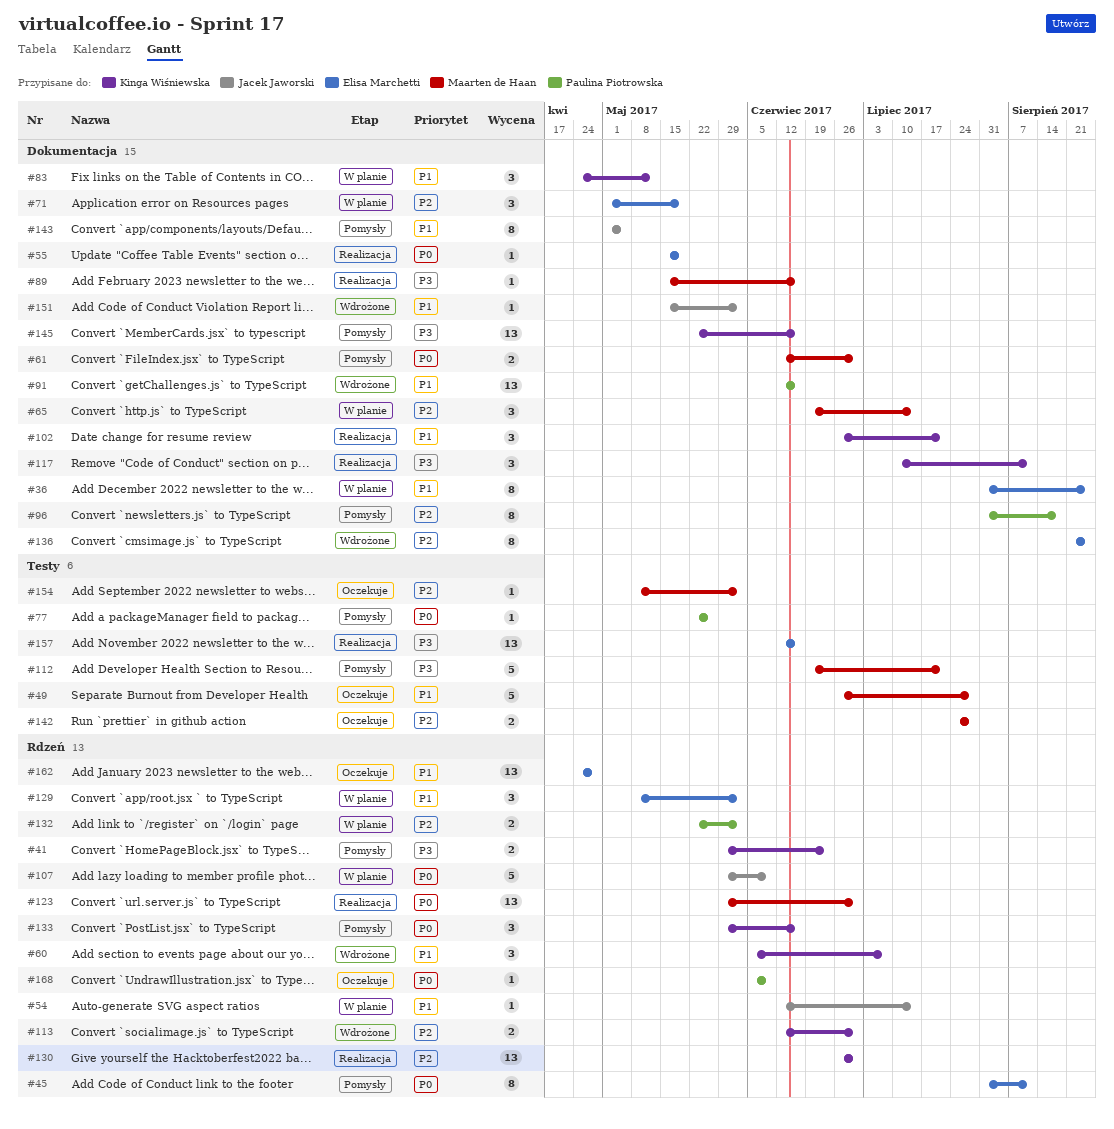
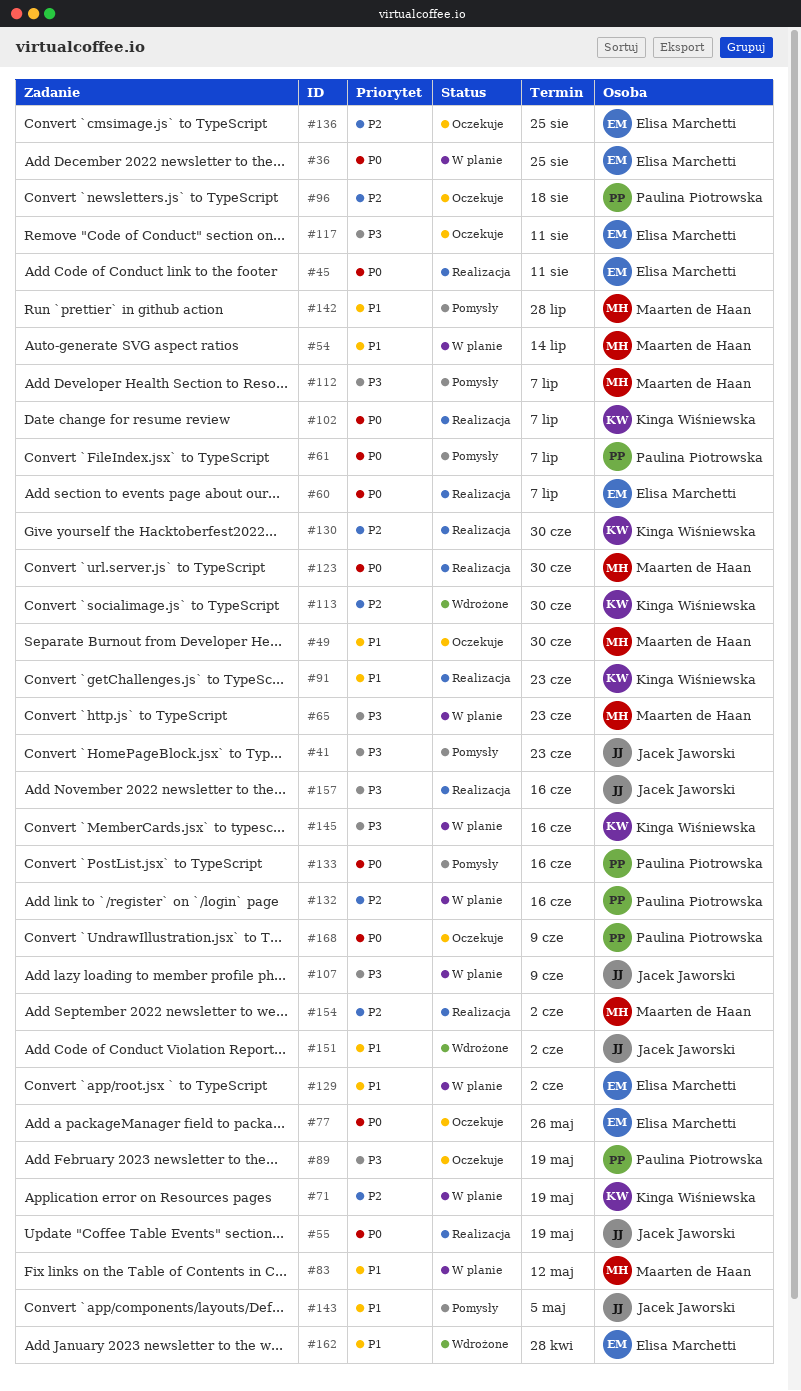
#36, priority: P1 -> P0
#41, owner: Kinga Wiśniewska -> Jacek Jaworski
#45, status: Pomysły -> Realizacja
#49, due: Jul 28 -> Jun 30
#54, owner: Jacek Jaworski -> Maarten de Haan
#55, owner: Elisa Marchetti -> Jacek Jaworski
#60, status: Wdrożone -> Realizacja
#60, owner: Kinga Wiśniewska -> Elisa Marchetti
#60, priority: P1 -> P0
#61, owner: Maarten de Haan -> Paulina Piotrowska
#61, due: Jun 30 -> Jul 7
#65, priority: P2 -> P3
#65, due: Jul 14 -> Jun 23
#71, owner: Elisa Marchetti -> Kinga Wiśniewska
#77, status: Pomysły -> Oczekuje
#77, owner: Paulina Piotrowska -> Elisa Marchetti
#83, owner: Kinga Wiśniewska -> Maarten de Haan
#89, status: Realizacja -> Oczekuje
#89, owner: Maarten de Haan -> Paulina Piotrowska
#89, due: Jun 16 -> May 19
#91, status: Wdrożone -> Realizacja
#91, owner: Paulina Piotrowska -> Kinga Wiśniewska
#91, due: Jun 16 -> Jun 23
#96, status: Pomysły -> Oczekuje
#102, priority: P1 -> P0
#102, due: Jul 21 -> Jul 7
#107, priority: P0 -> P3
#112, due: Jul 21 -> Jul 7
#117, status: Realizacja -> Oczekuje
#117, owner: Kinga Wiśniewska -> Elisa Marchetti
#132, due: Jun 2 -> Jun 16
#133, owner: Kinga Wiśniewska -> Paulina Piotrowska
#136, status: Wdrożone -> Oczekuje
#142, status: Oczekuje -> Pomysły
#142, priority: P2 -> P1
#145, status: Pomysły -> W planie
#154, status: Oczekuje -> Realizacja
#157, owner: Elisa Marchetti -> Jacek Jaworski
#162, status: Oczekuje -> Wdrożone

